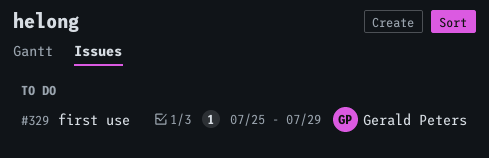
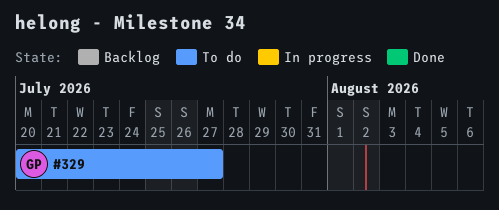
#329, start: Jul 25 -> Jul 20
#329, due: Jul 29 -> Jul 27

